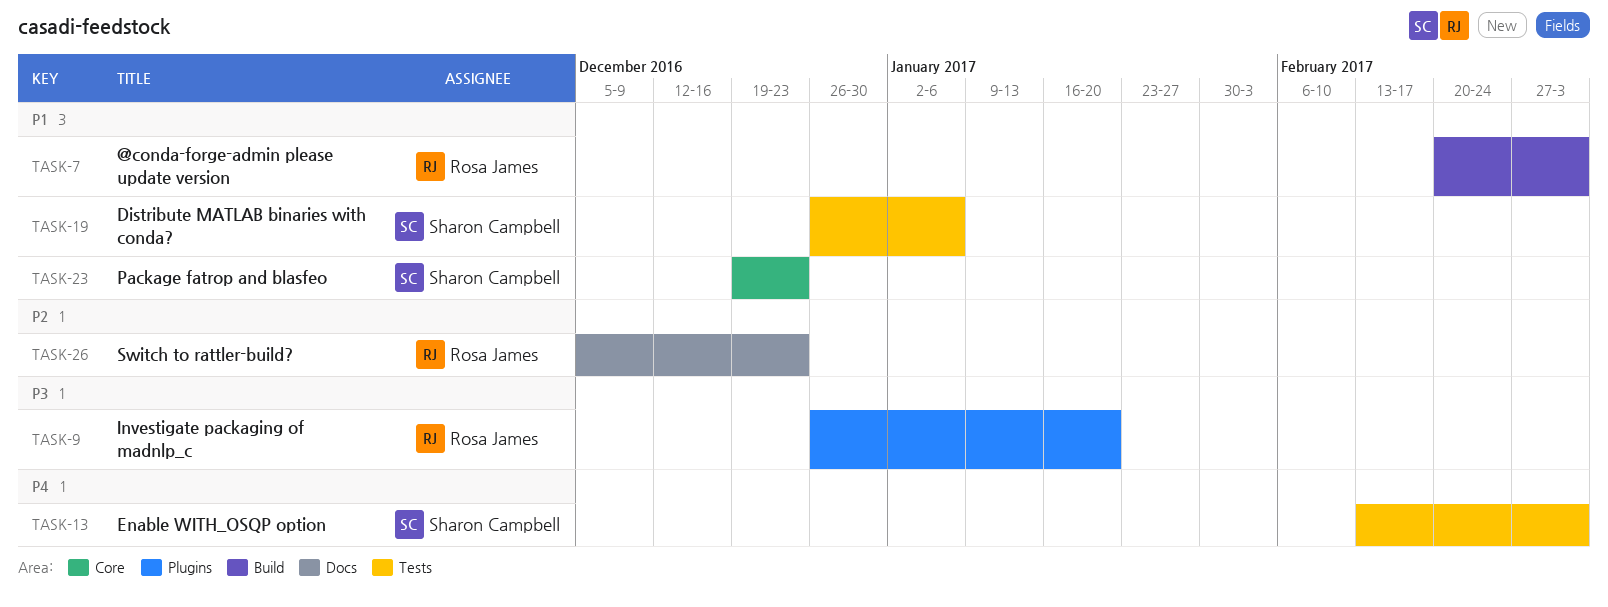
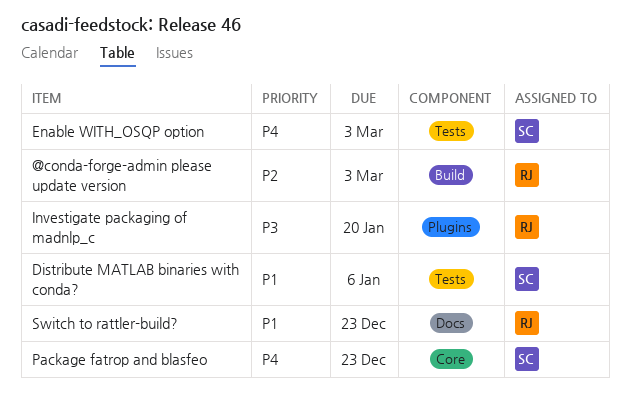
@conda-forge-admin please update version, priority: P1 -> P2
Package fatrop and blasfeo, priority: P1 -> P4
Switch to rattler-build?, priority: P2 -> P1

